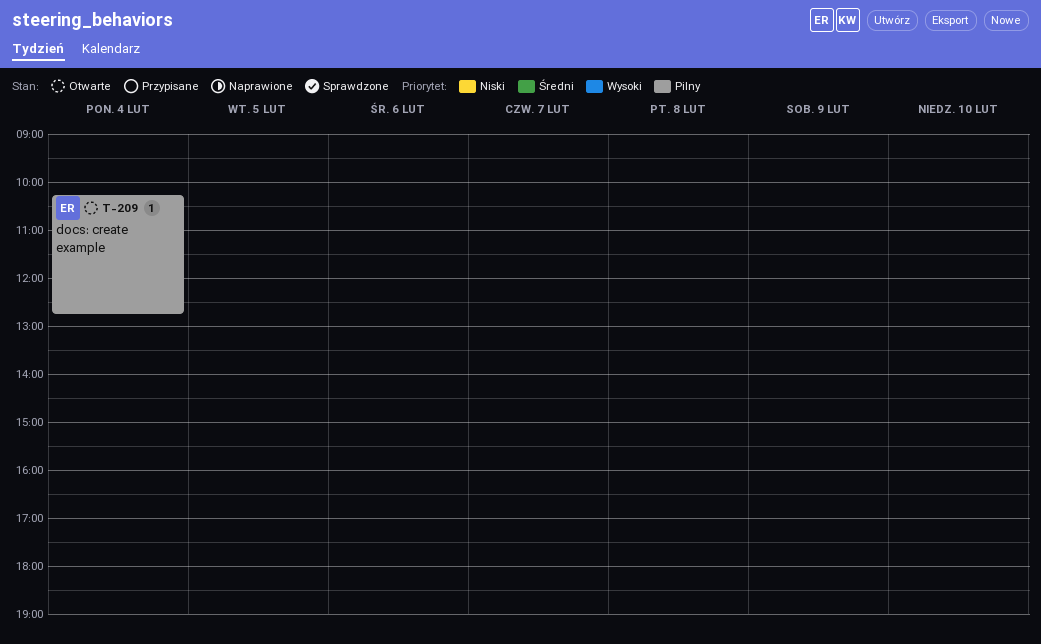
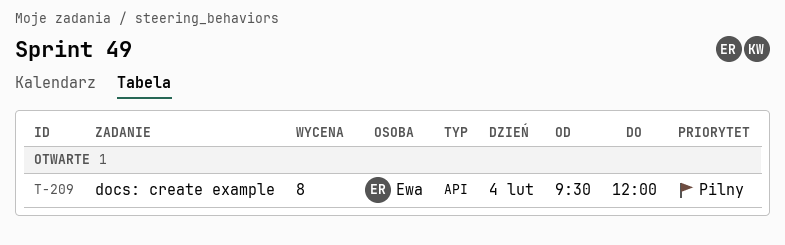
T-209, estimate: 1 -> 8
T-209, begins: 10:15 -> 09:30
T-209, ends: 12:45 -> 12:00

